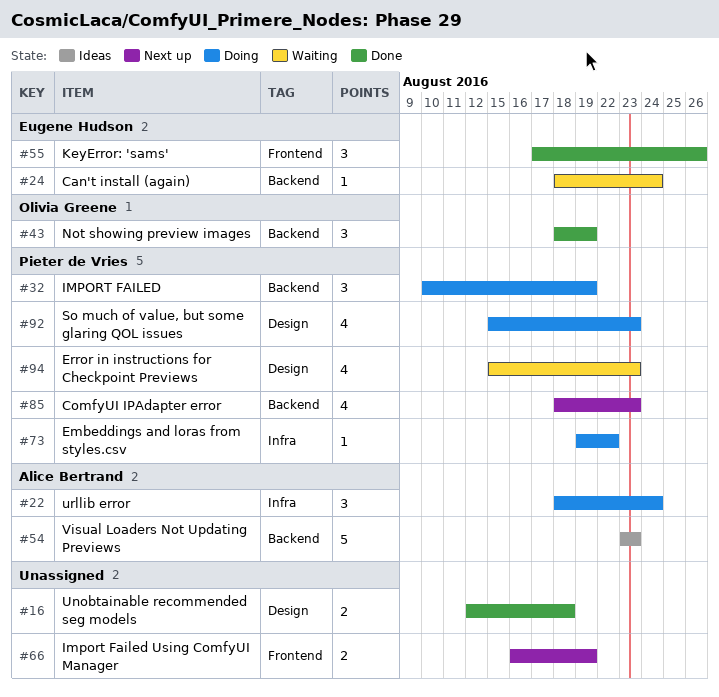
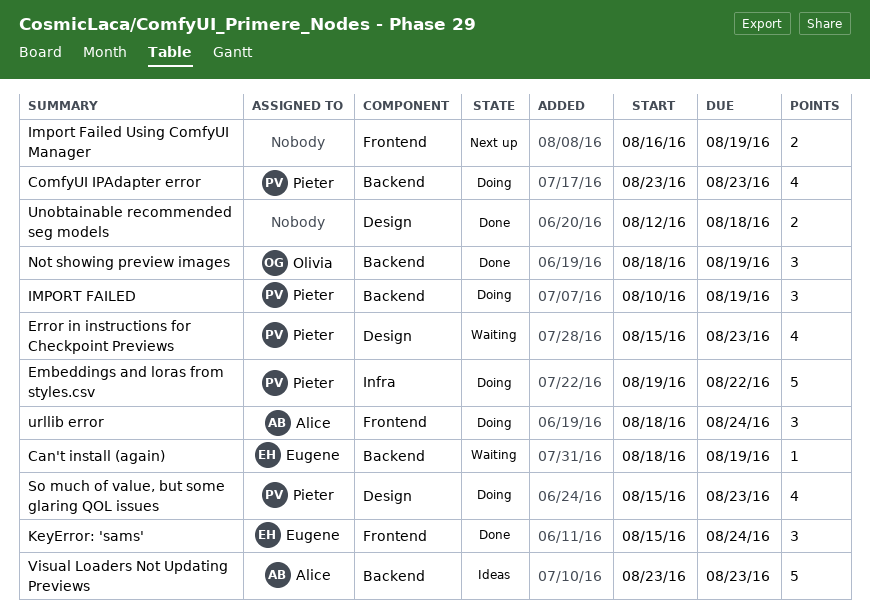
Can't install (again), due: Aug 24 -> Aug 19
ComfyUI IPAdapter error, status: Next up -> Doing
ComfyUI IPAdapter error, start: Aug 18 -> Aug 23
Embeddings and loras from styles.csv, estimate: 1 -> 5
KeyError: 'sams', start: Aug 17 -> Aug 15
KeyError: 'sams', due: Aug 26 -> Aug 24
urllib error, label: Infra -> Frontend

